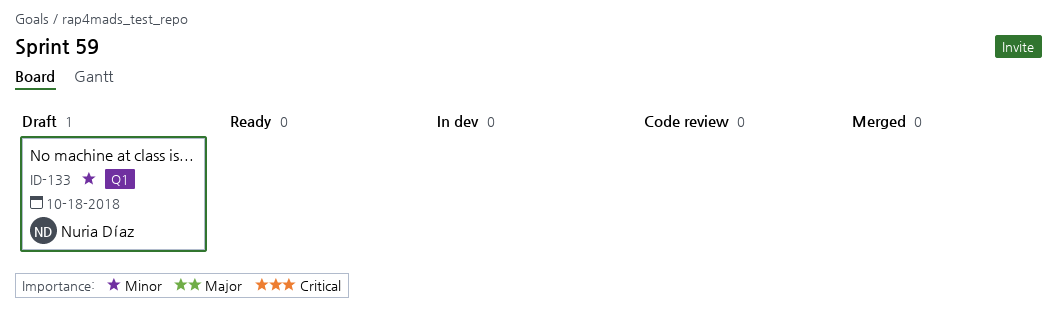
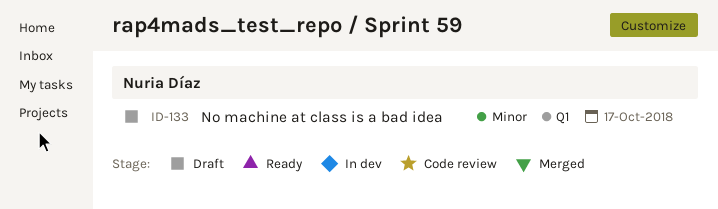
ID-133, due: Oct 18 -> Oct 17

